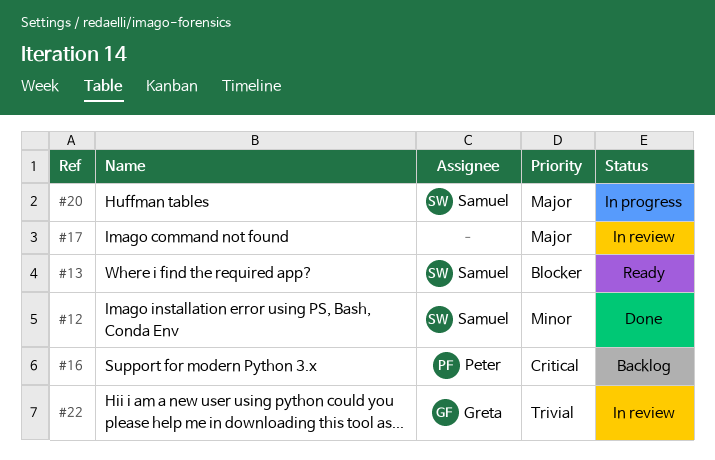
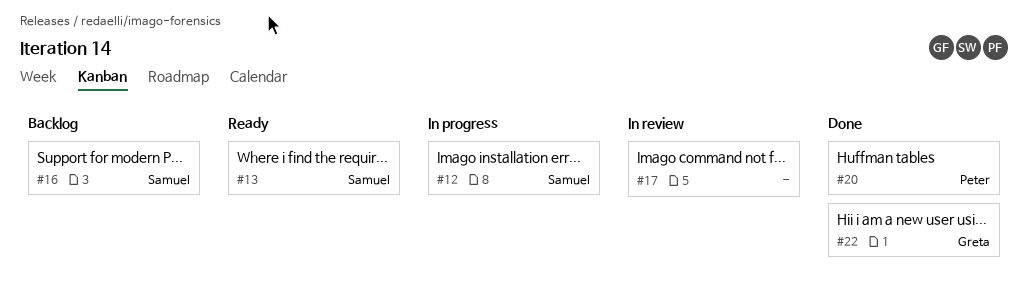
#12, status: Done -> In progress
#16, owner: Peter -> Samuel
#20, status: In progress -> Done
#20, owner: Samuel -> Peter
#22, status: In review -> Done

